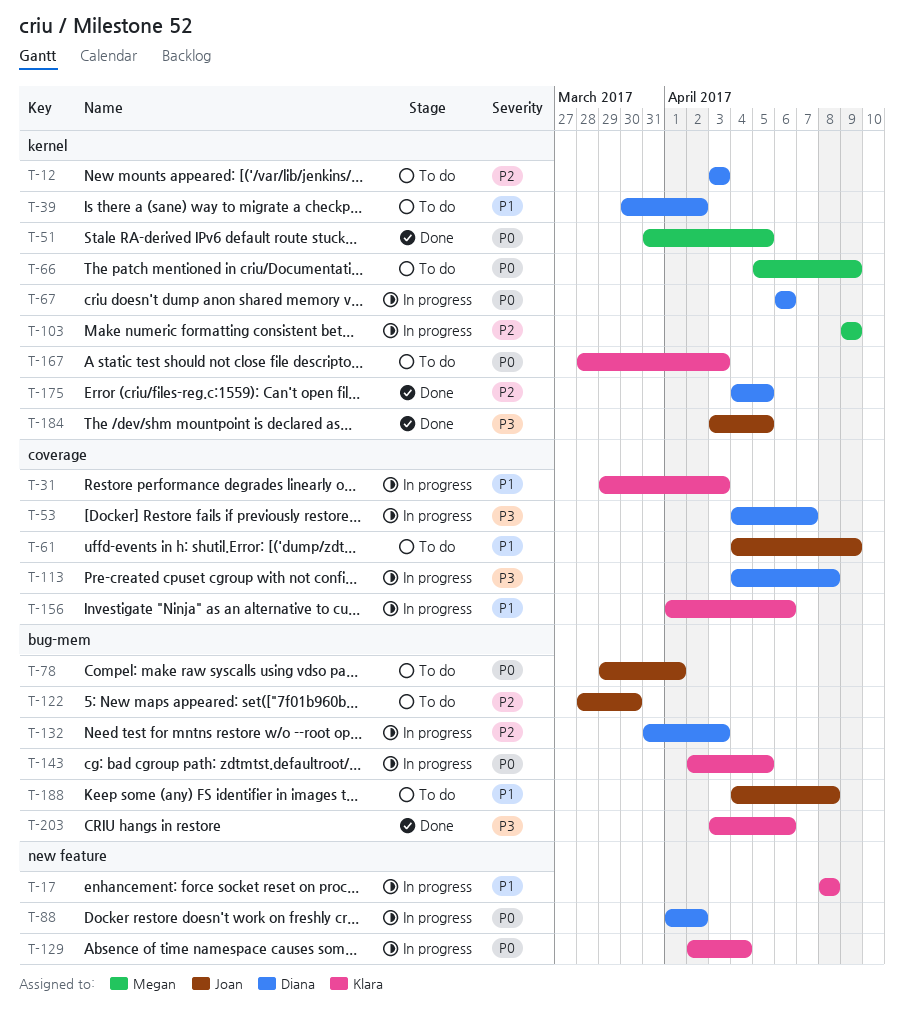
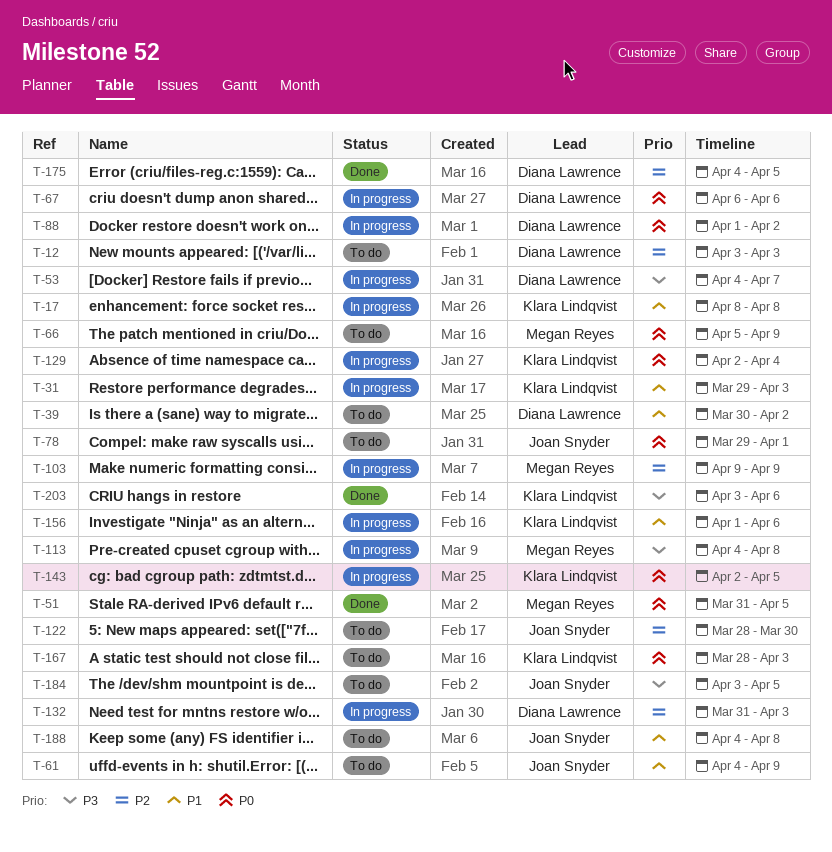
T-113, owner: Diana Lawrence -> Megan Reyes
T-184, status: Done -> To do

